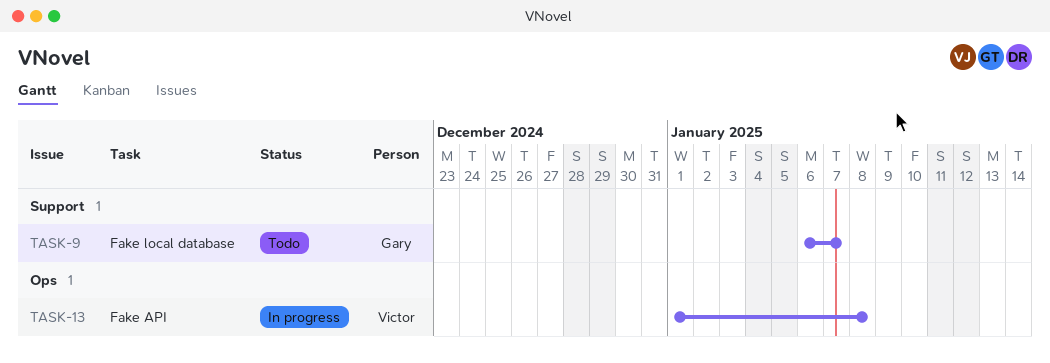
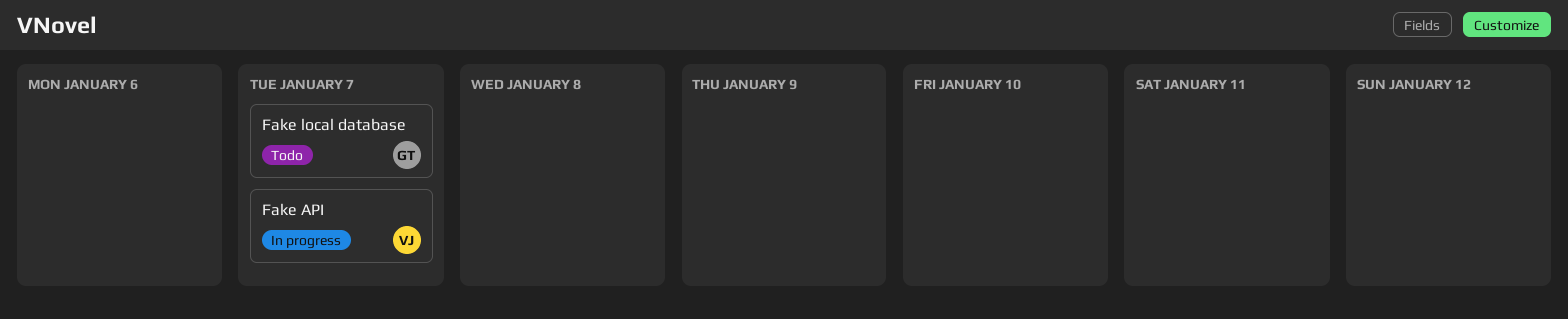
Fake API, due: Jan 8 -> Jan 7

